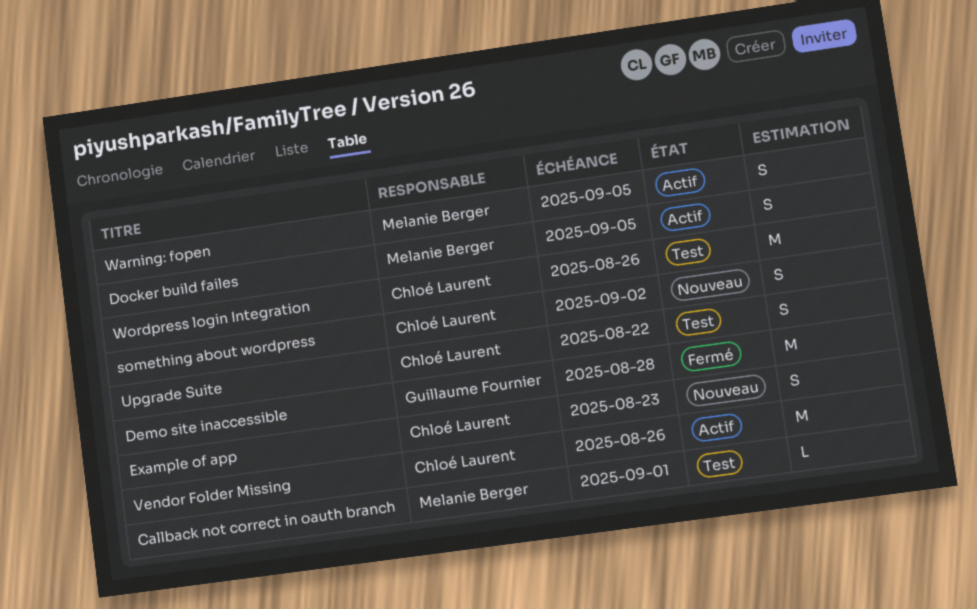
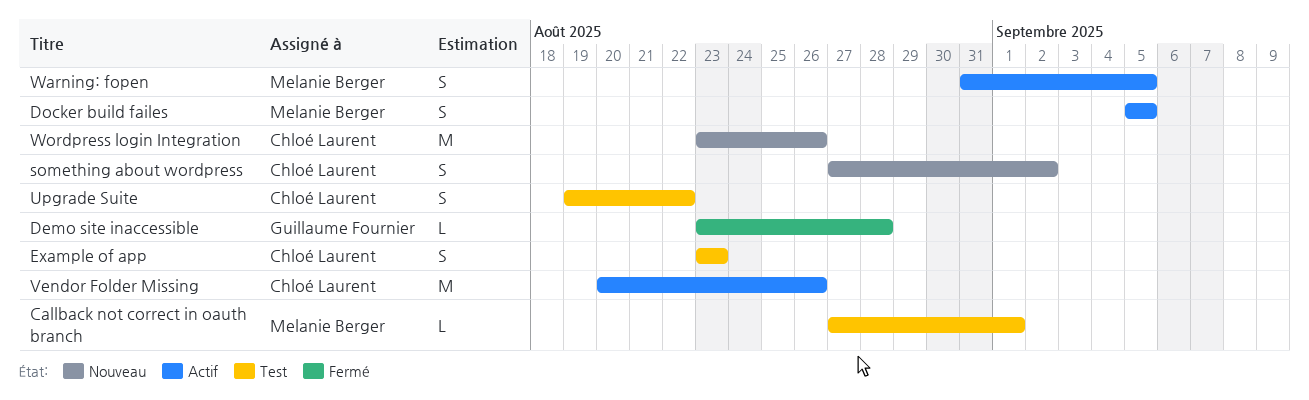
Demo site inaccessible, estimate: M -> L
Example of app, status: Nouveau -> Test
Wordpress login Integration, status: Test -> Nouveau

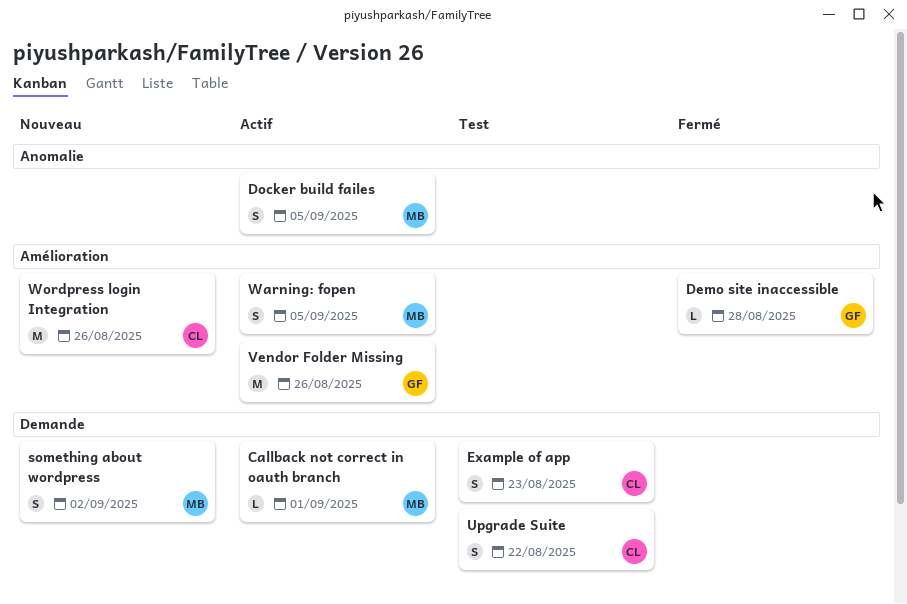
Callback not correct in oauth branch, status: Test -> Actif
something about wordpress, owner: Chloé Laurent -> Melanie Berger
Vendor Folder Missing, owner: Chloé Laurent -> Guillaume Fournier

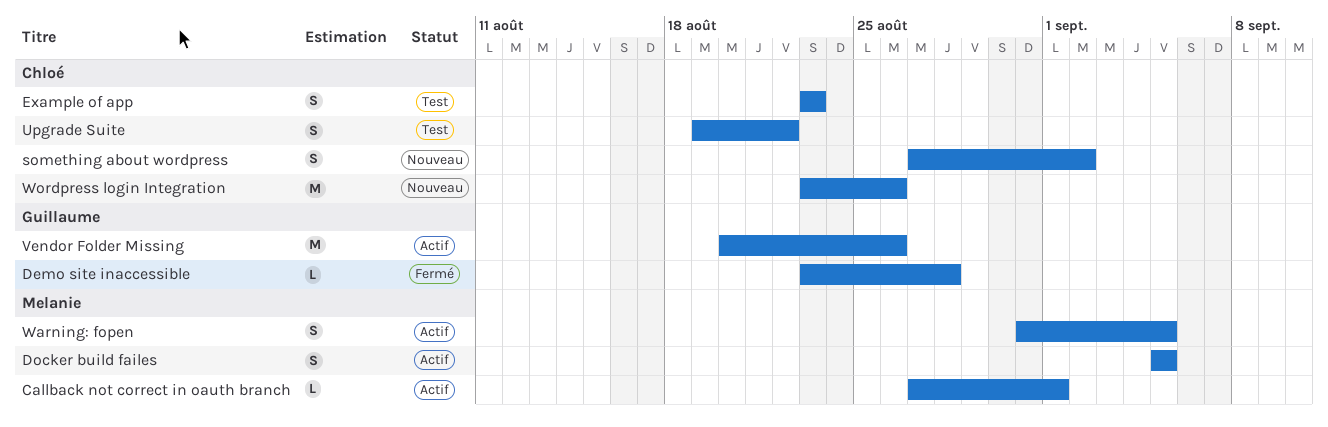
something about wordpress, owner: Melanie -> Chloé

